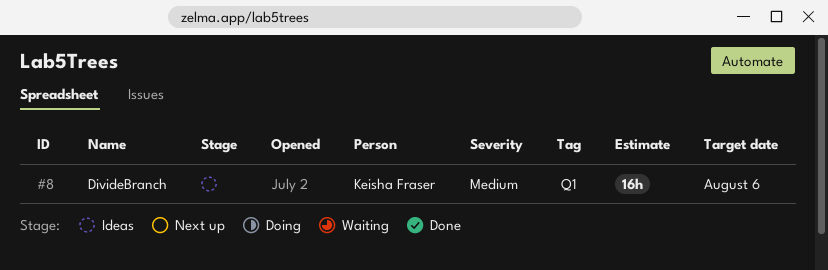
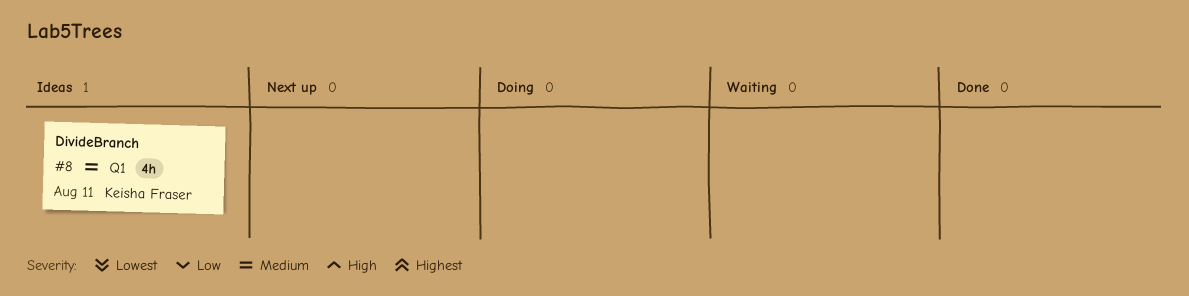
#8, estimate: 16h -> 4h
#8, due: Aug 6 -> Aug 11

